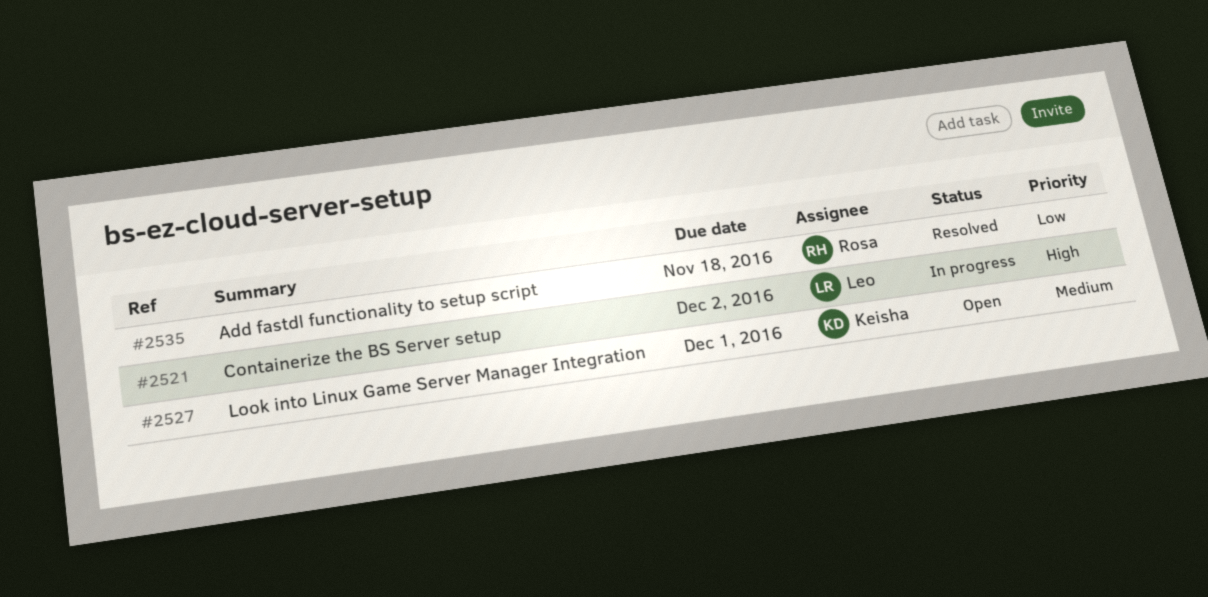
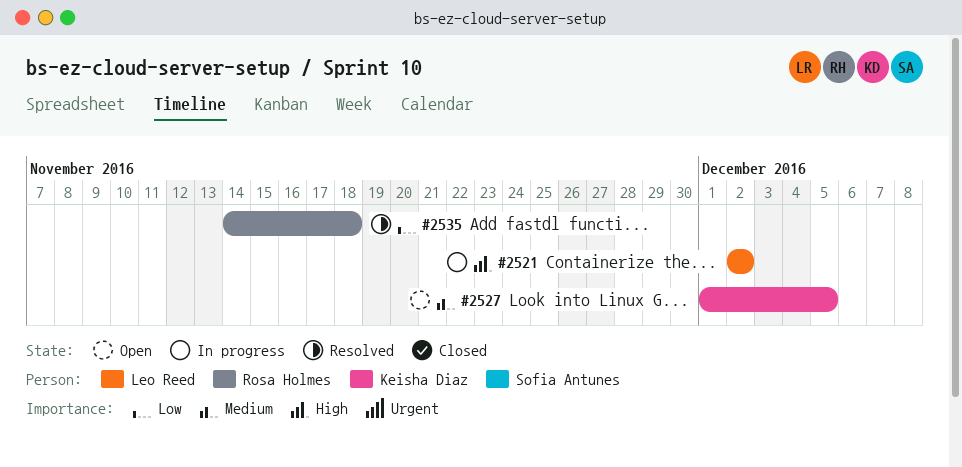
#2527, due: Dec 1 -> Dec 5

